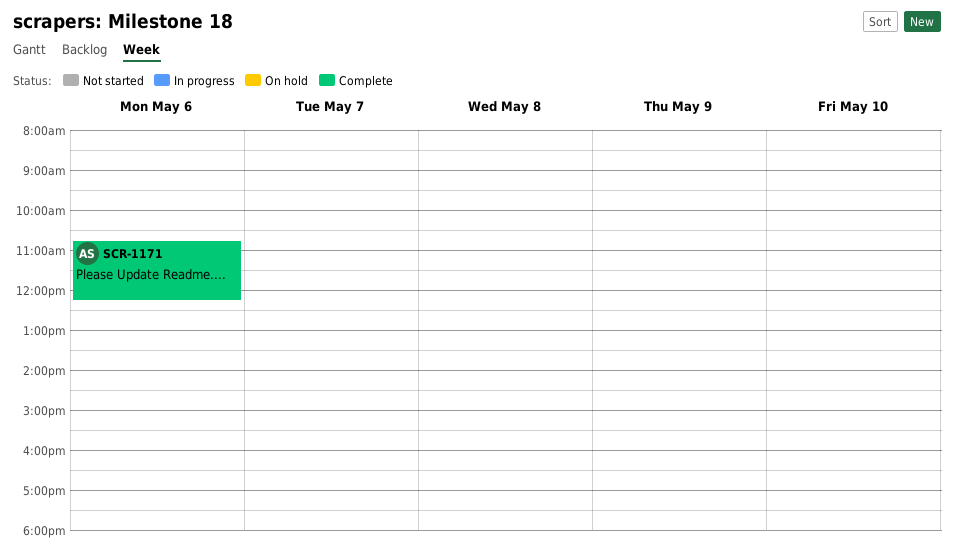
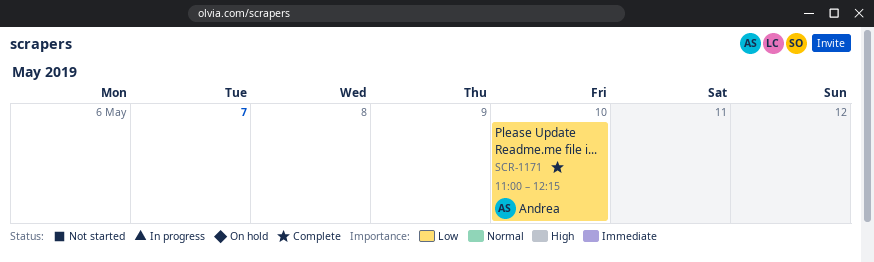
SCR-1171, day: May 6 -> May 10
SCR-1171, begins: 10:45 -> 11:00

